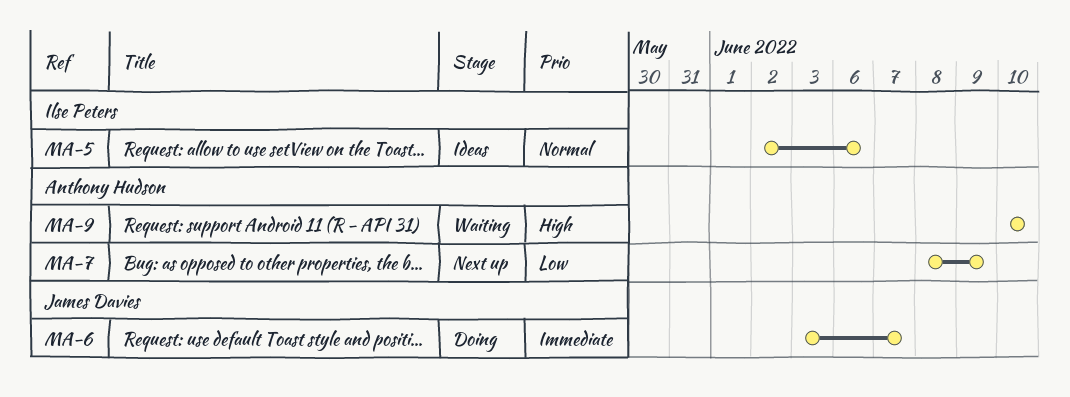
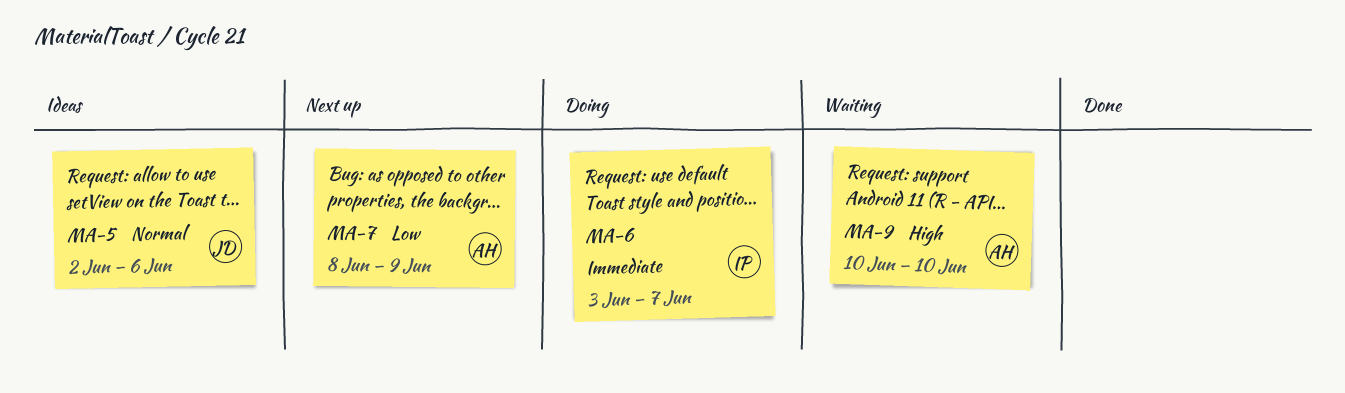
MA-5, owner: Ilse Peters -> James Davies
MA-6, owner: James Davies -> Ilse Peters

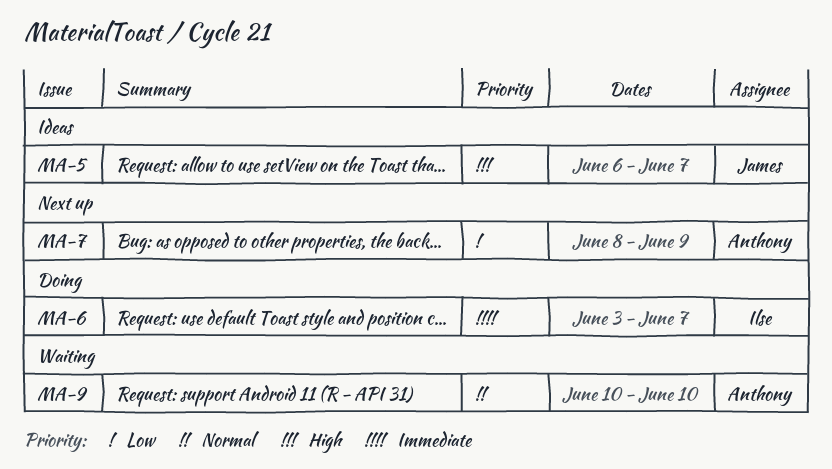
MA-5, priority: Normal -> High
MA-5, start: Jun 2 -> Jun 6
MA-5, due: Jun 6 -> Jun 7
MA-9, priority: High -> Normal

